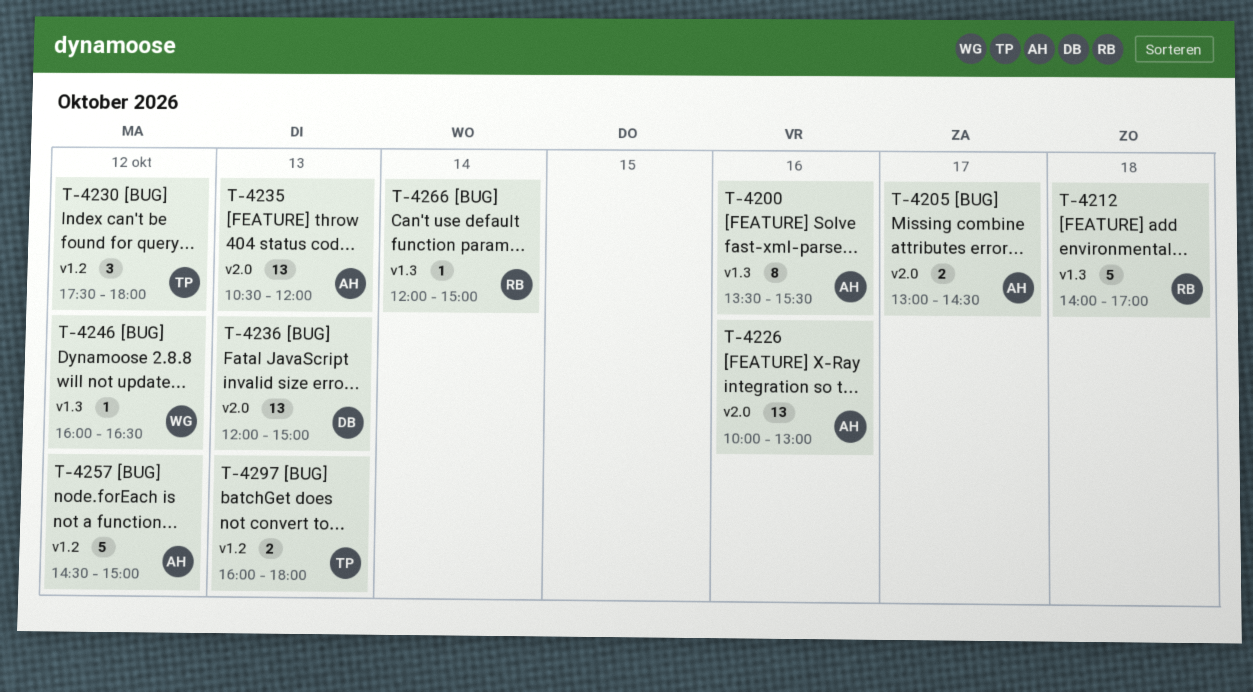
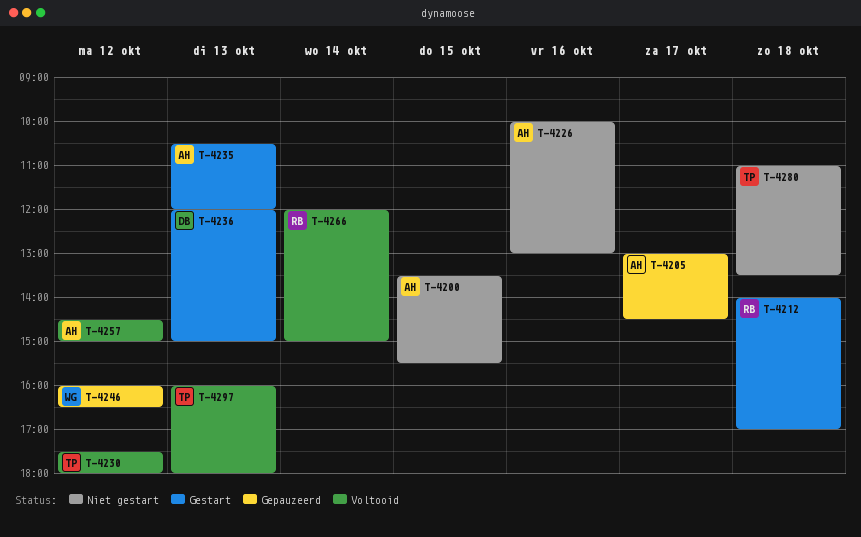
T-4200, day: Oct 16 -> Oct 15
T-4280: none -> present

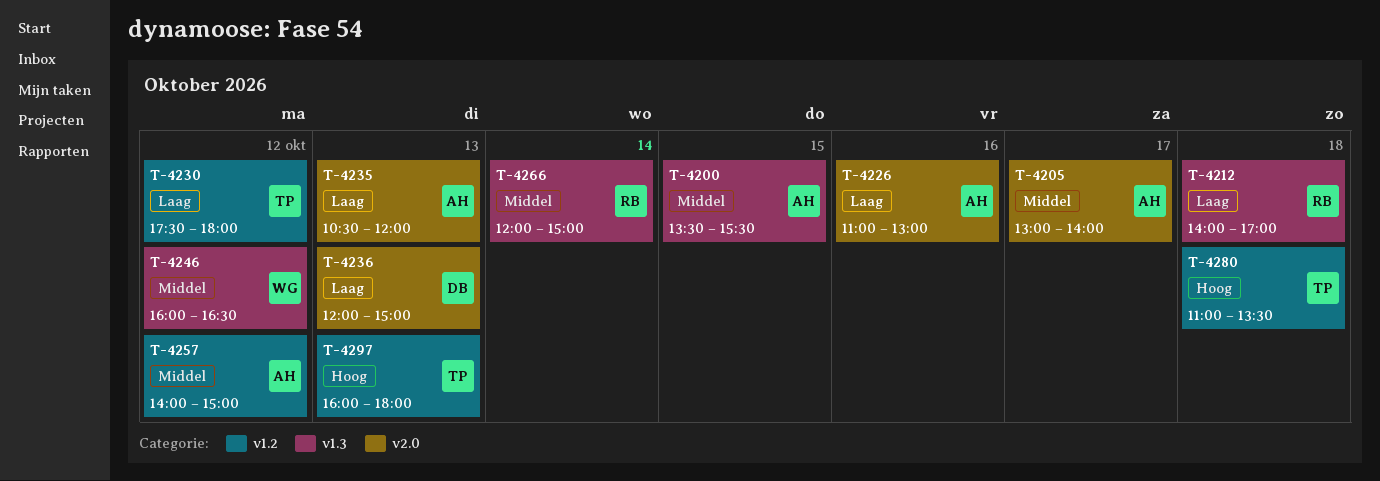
T-4205, ends: 14:30 -> 14:00
T-4226, begins: 10:00 -> 11:00
T-4257, begins: 14:30 -> 14:00

